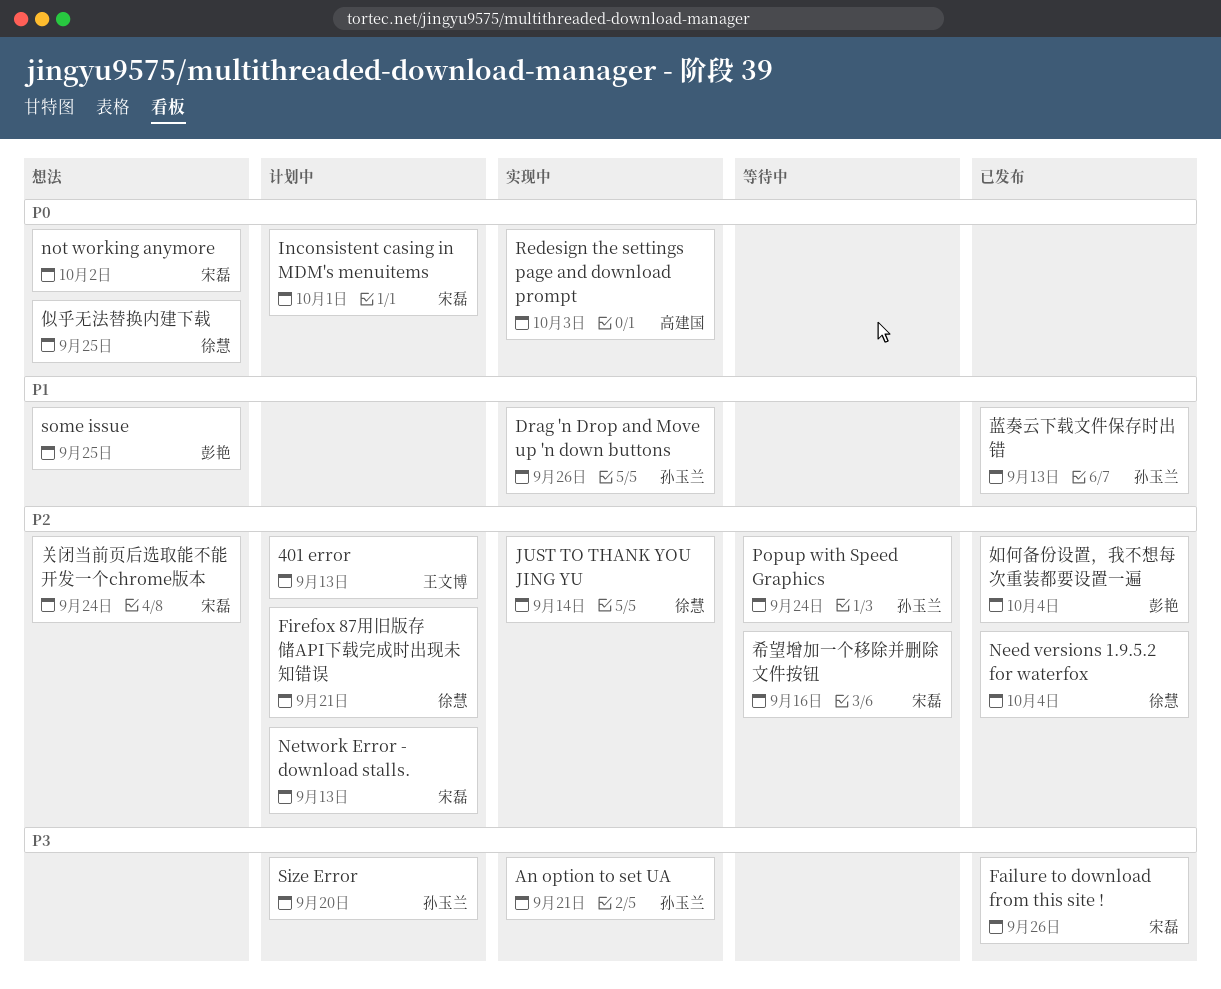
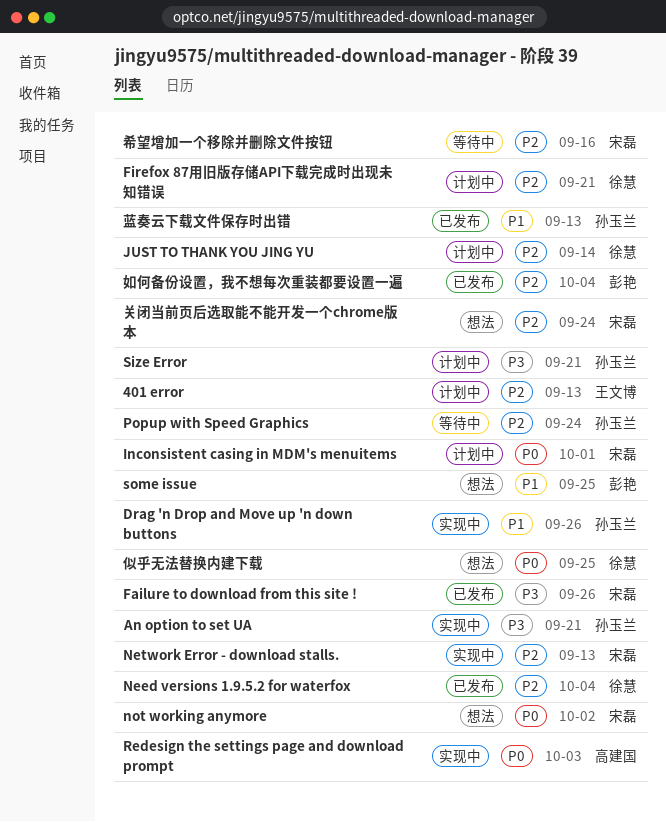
JUST TO THANK YOU JING YU, status: 实现中 -> 计划中
Network Error - download stalls., status: 计划中 -> 实现中
Size Error, due: Sep 20 -> Sep 21

